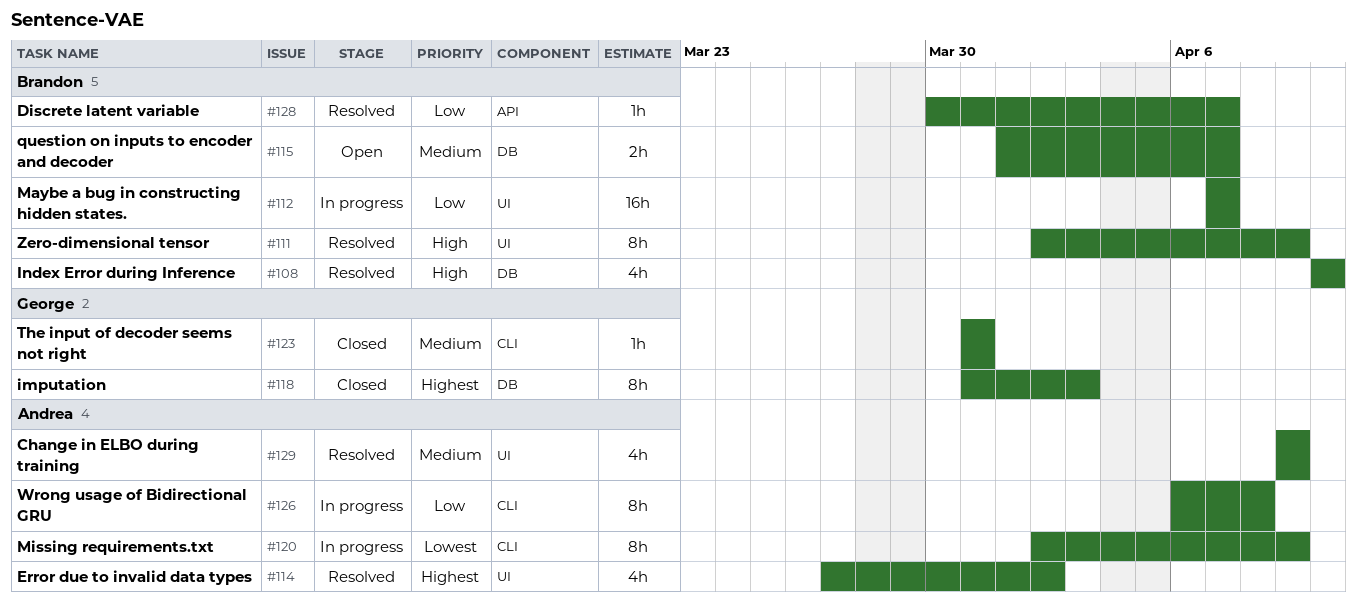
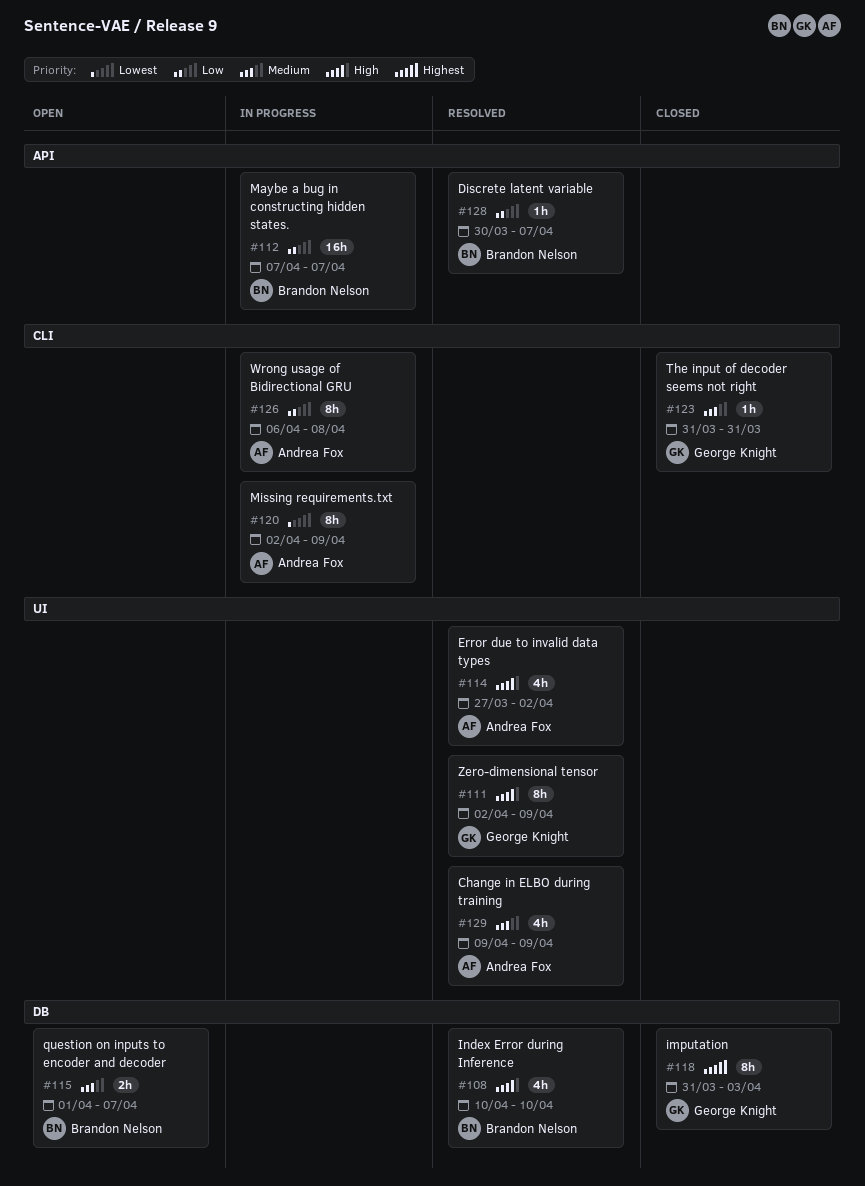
#111, owner: Brandon Nelson -> George Knight
#112, label: UI -> API
#114, priority: Highest -> High

